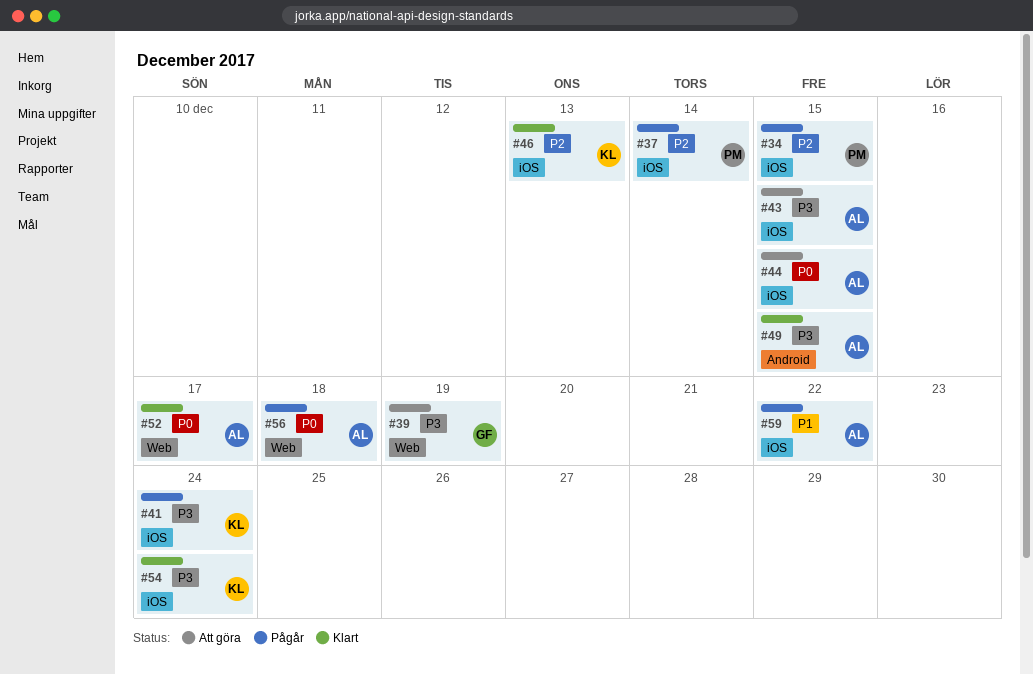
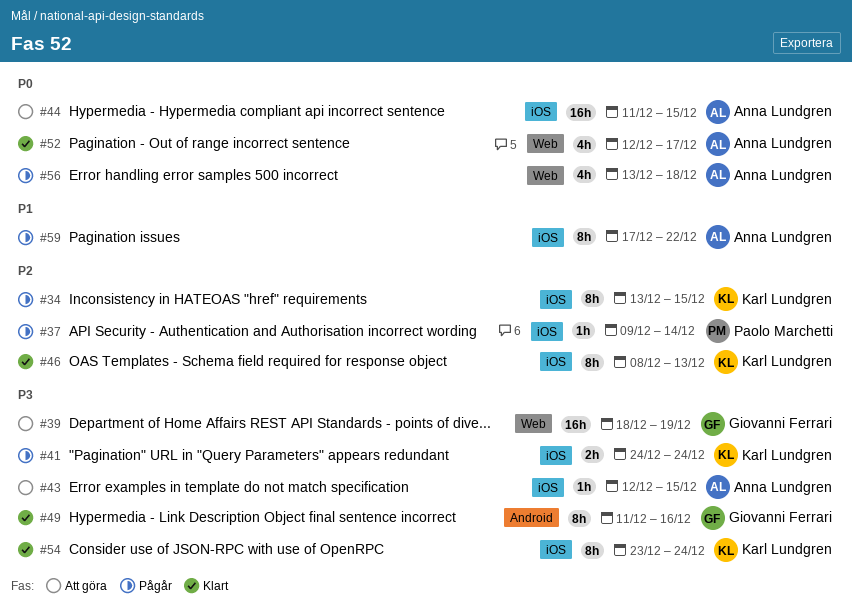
#34, owner: Paolo Marchetti -> Karl Lundgren
#49, owner: Anna Lundgren -> Giovanni Ferrari
#49, due: Dec 15 -> Dec 16

